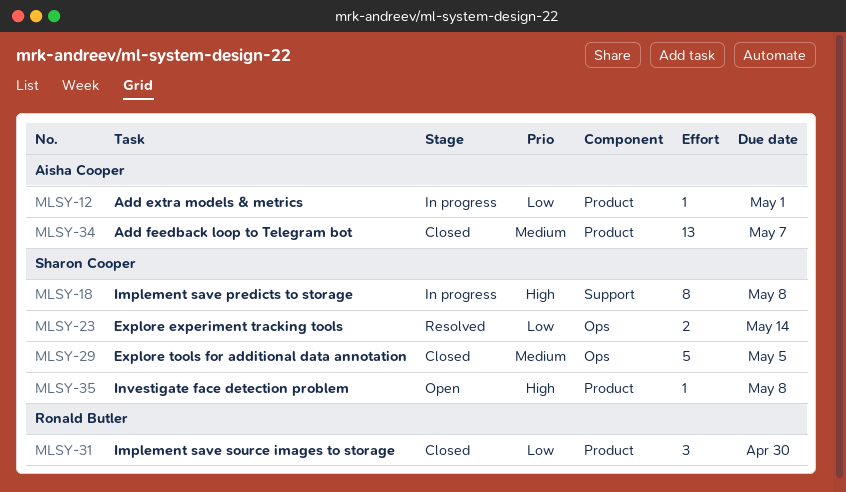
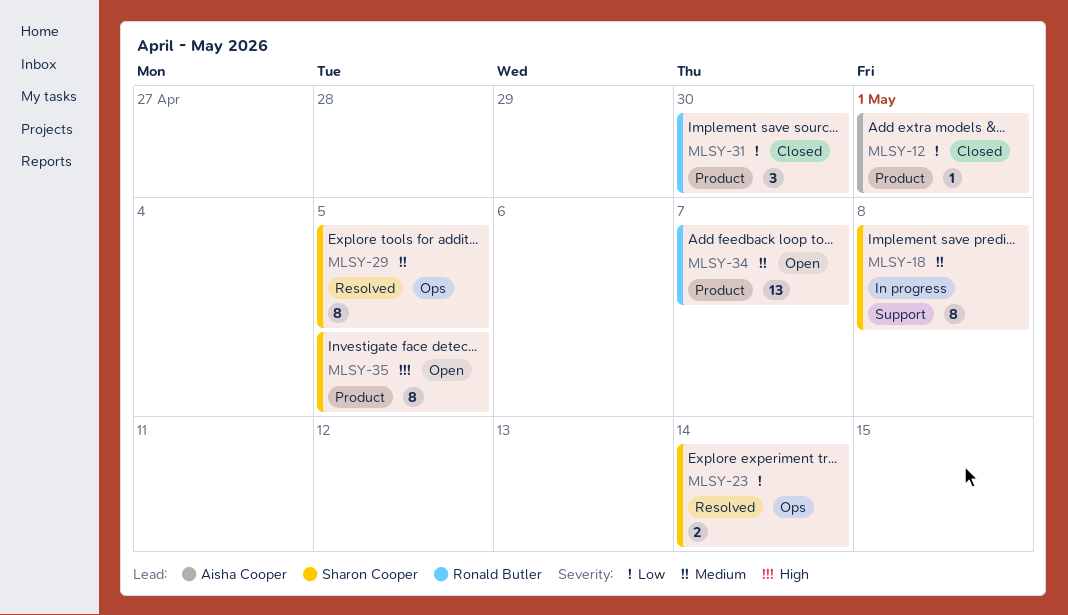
MLSY-12, status: In progress -> Closed
MLSY-18, priority: High -> Medium
MLSY-29, status: Closed -> Resolved
MLSY-29, estimate: 5 -> 8
MLSY-34, status: Closed -> Open
MLSY-34, owner: Aisha Cooper -> Ronald Butler
MLSY-35, estimate: 1 -> 8
MLSY-35, due: May 8 -> May 5

